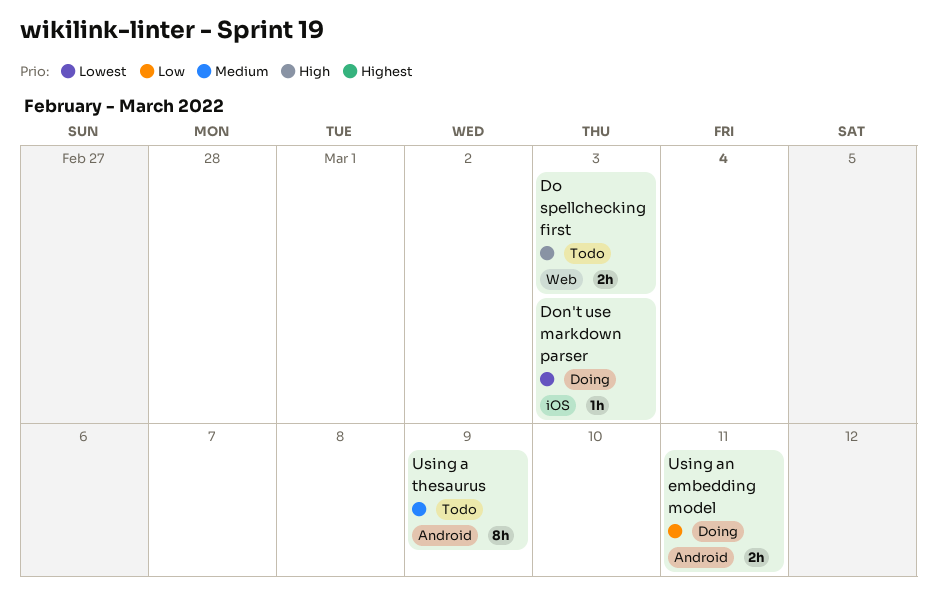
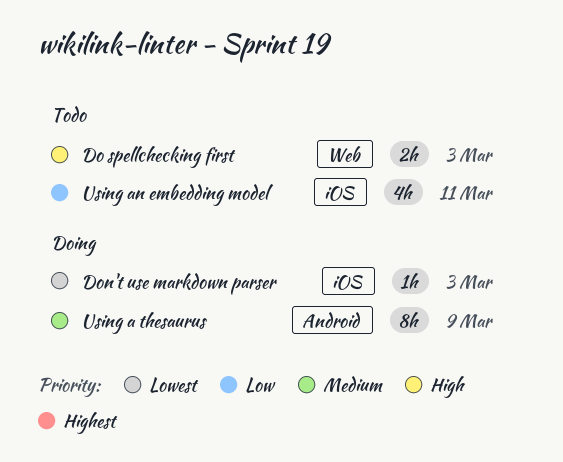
Using a thesaurus, status: Todo -> Doing
Using an embedding model, status: Doing -> Todo
Using an embedding model, label: Android -> iOS
Using an embedding model, estimate: 2h -> 4h

